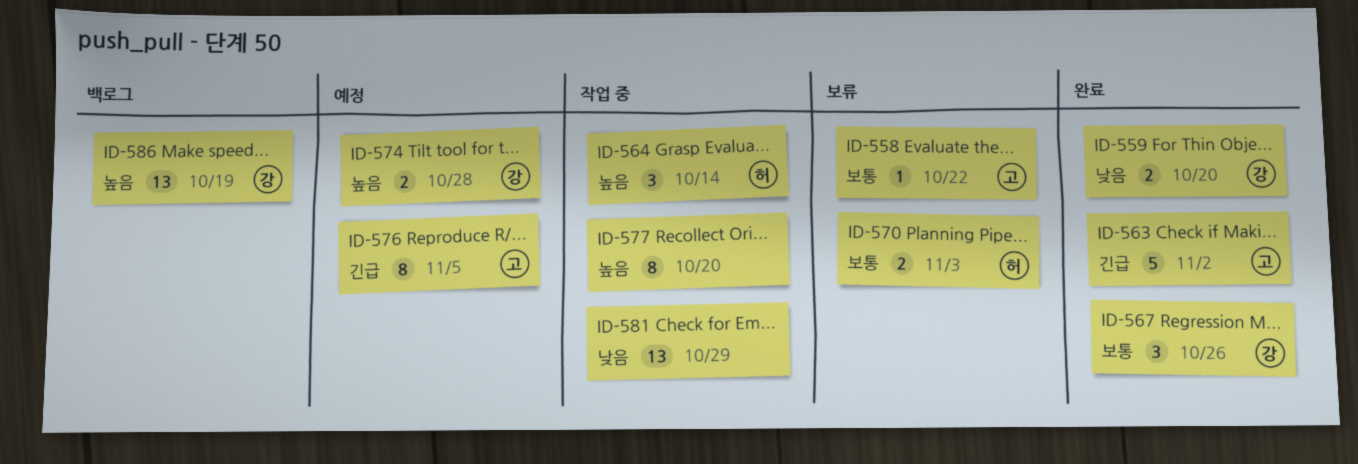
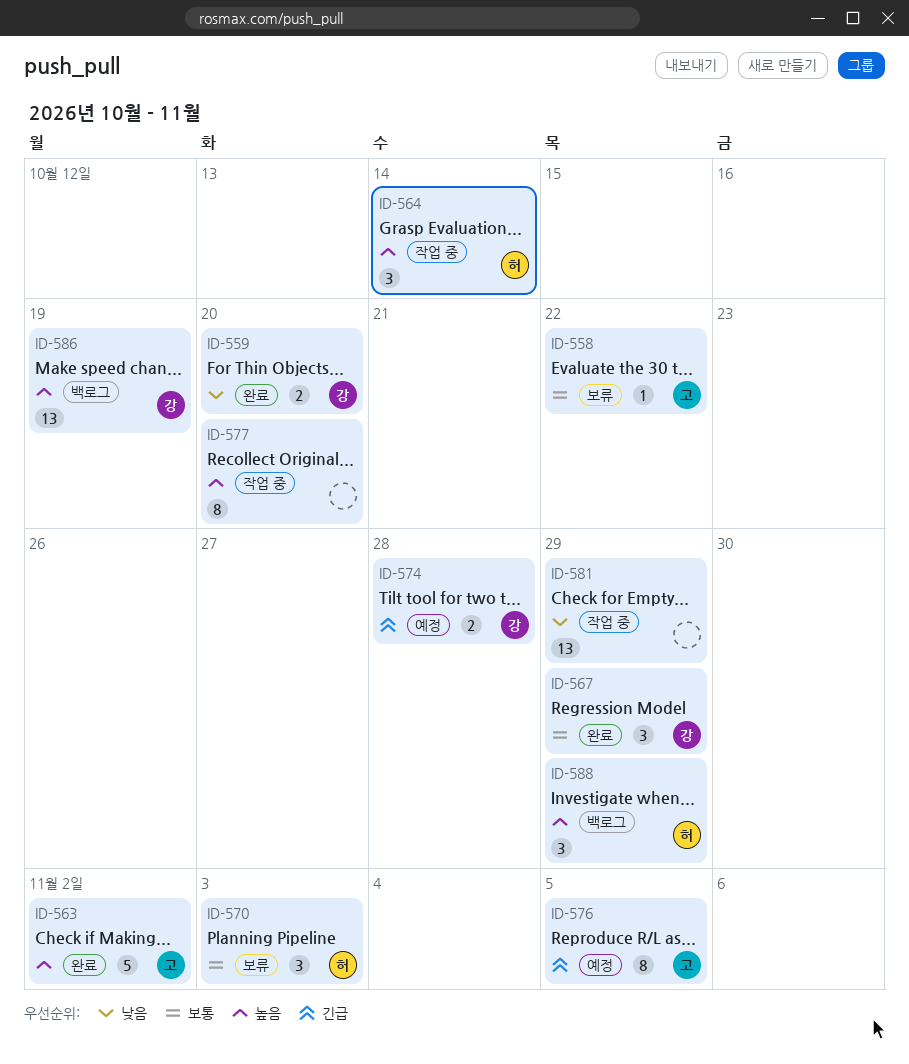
ID-563, priority: 긴급 -> 높음
ID-567, due: Oct 26 -> Oct 29
ID-570, estimate: 2 -> 3
ID-574, priority: 높음 -> 긴급
ID-588: none -> present

